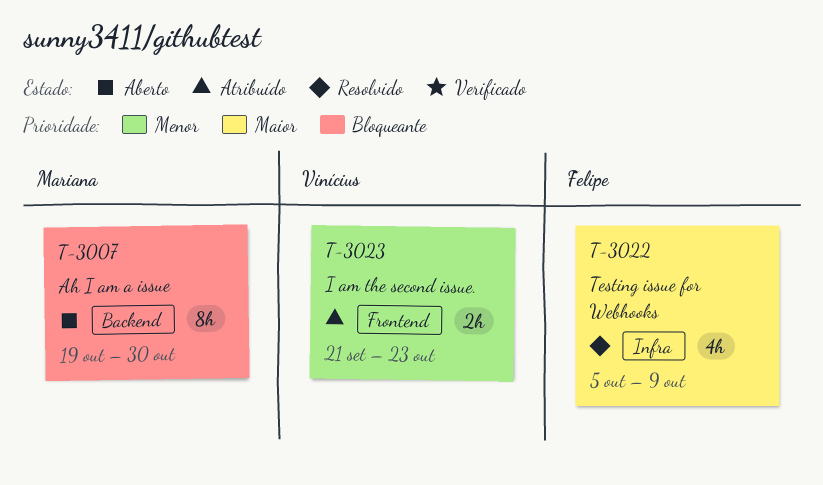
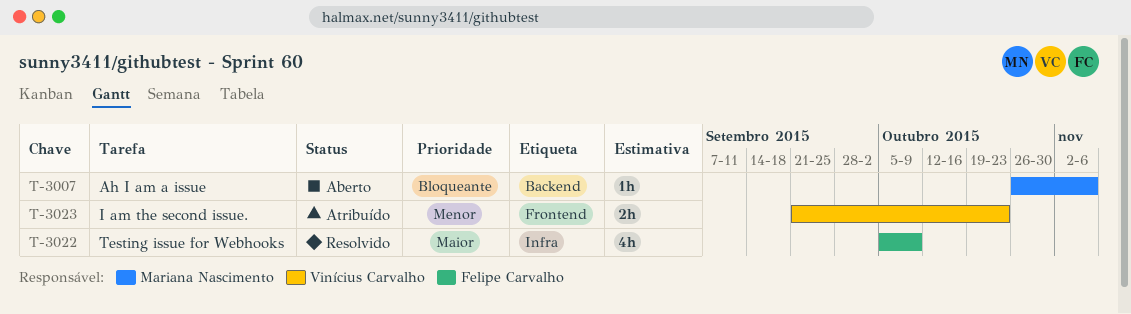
T-3007, estimate: 8h -> 1h
T-3007, start: Oct 19 -> Oct 26
T-3007, due: Oct 30 -> Nov 6

